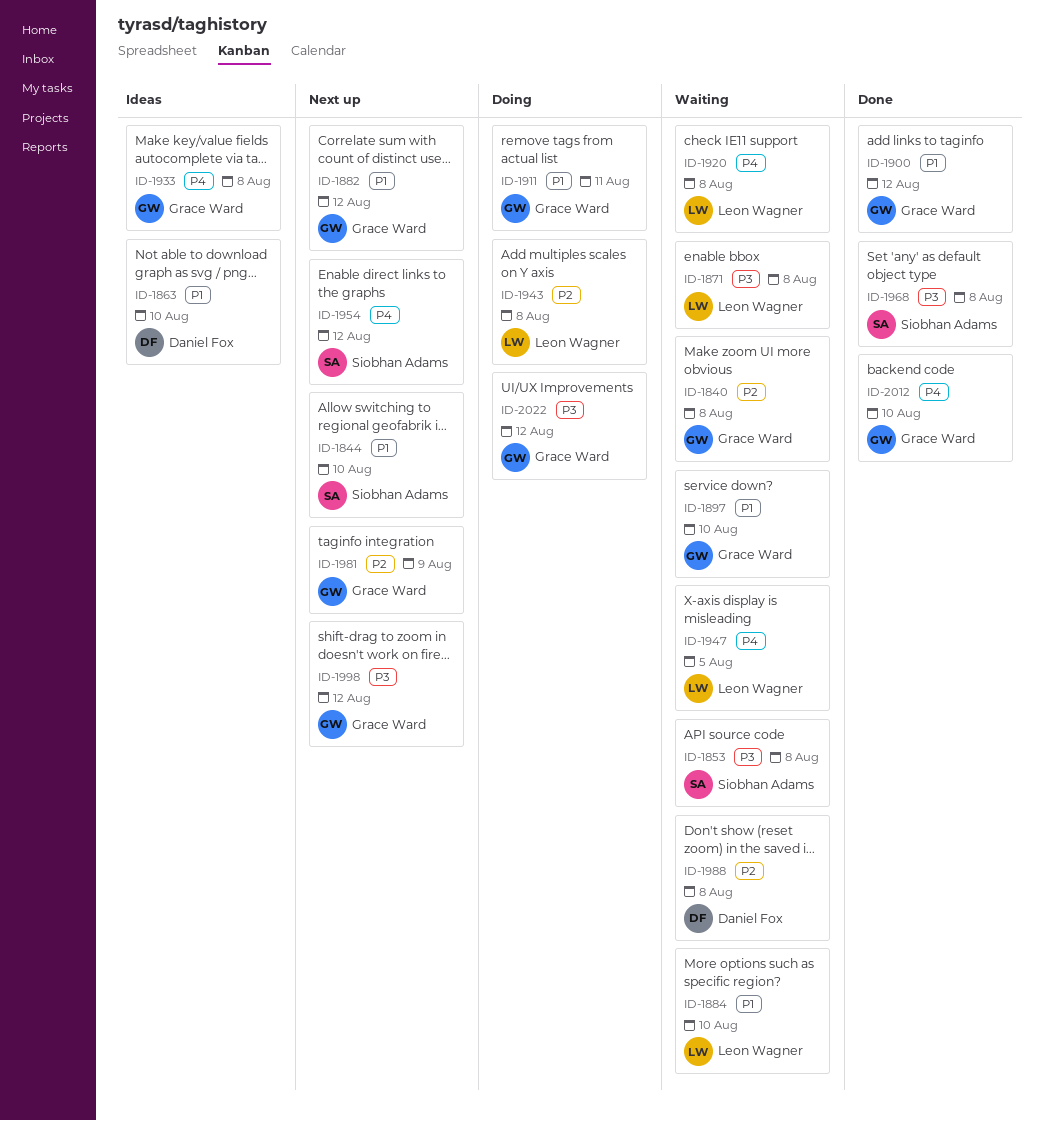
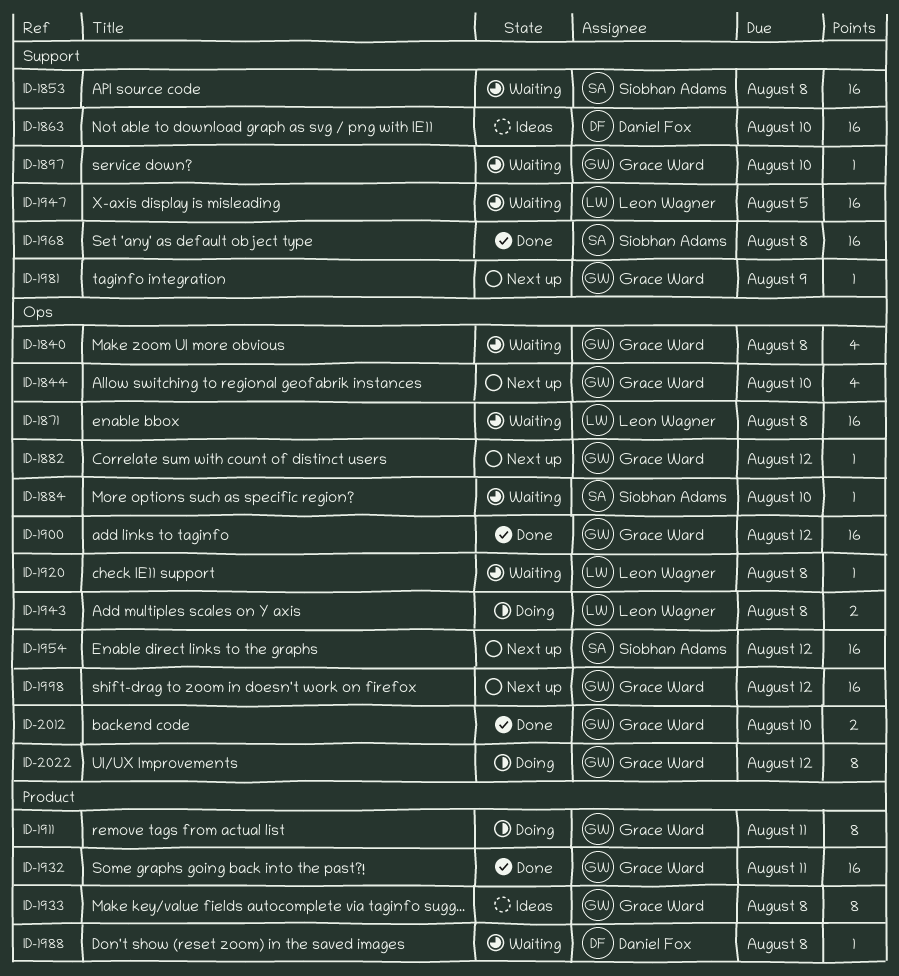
ID-1844, owner: Siobhan Adams -> Grace Ward
ID-1884, owner: Leon Wagner -> Siobhan Adams
ID-1932: none -> present

